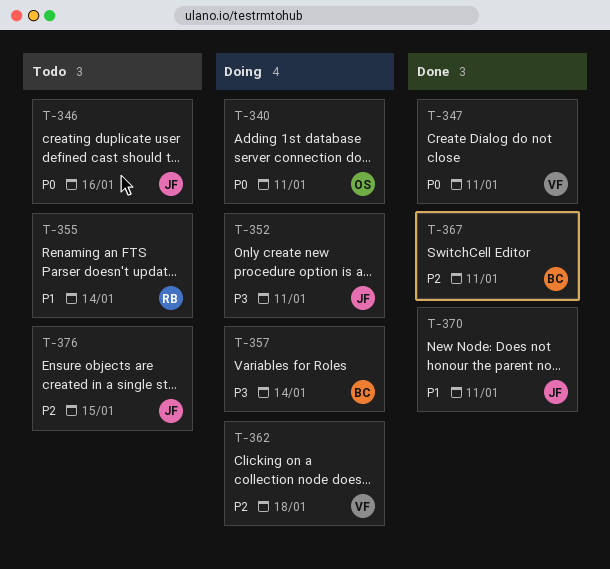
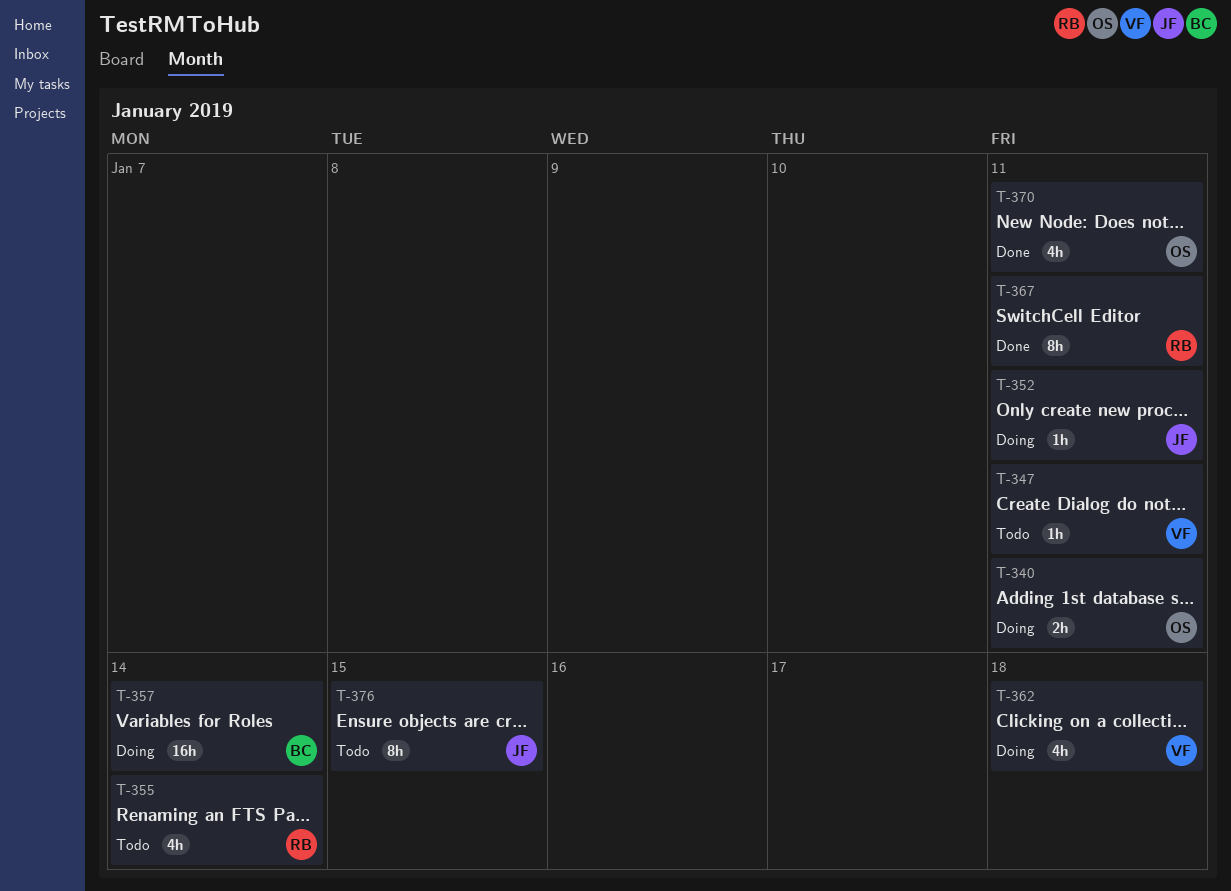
T-346: present -> none
T-347, status: Done -> Todo
T-367, owner: BC -> RB
T-370, owner: JF -> OS

